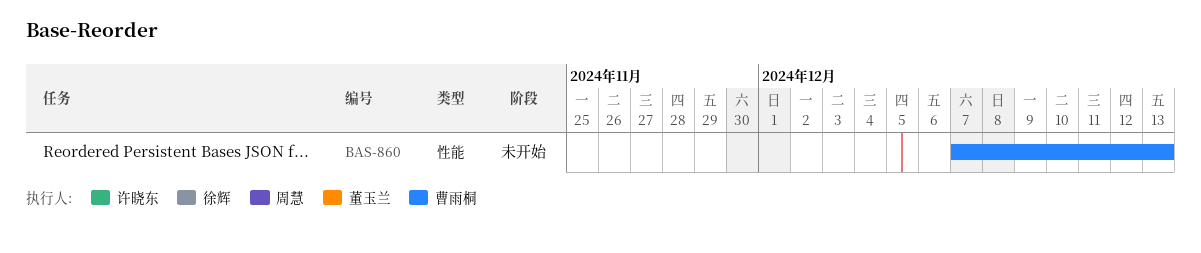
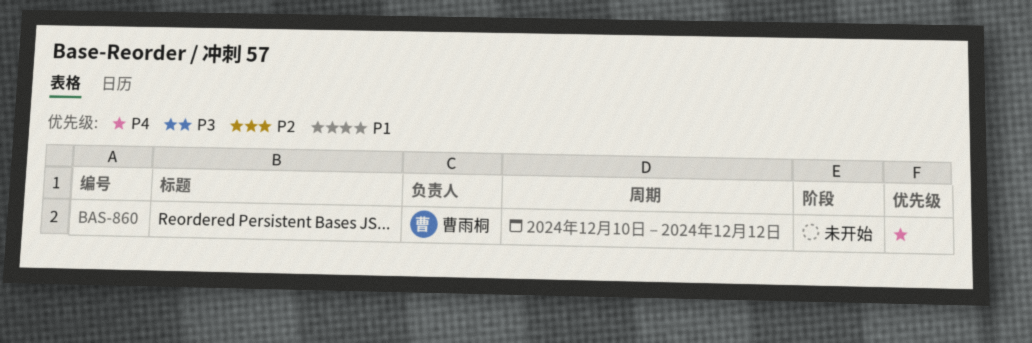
BAS-860, start: Dec 7 -> Dec 10
BAS-860, due: Dec 13 -> Dec 12

